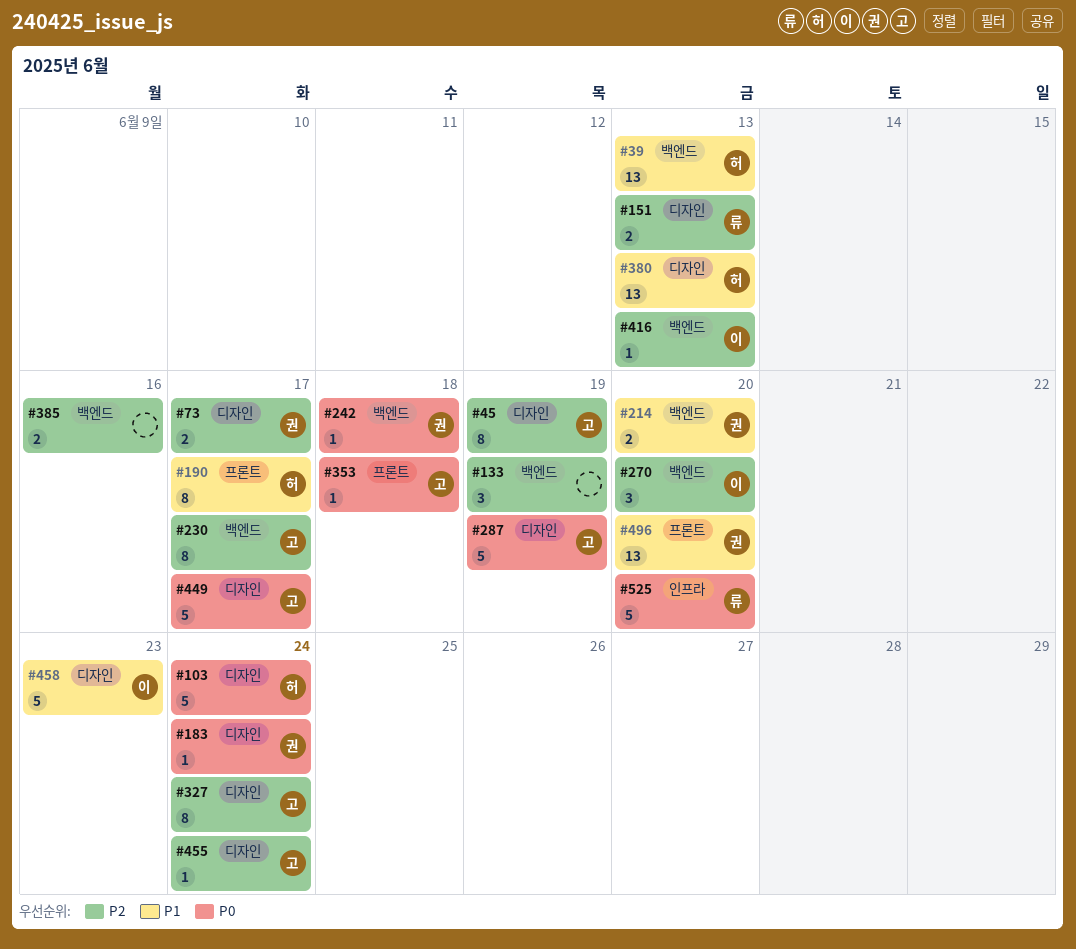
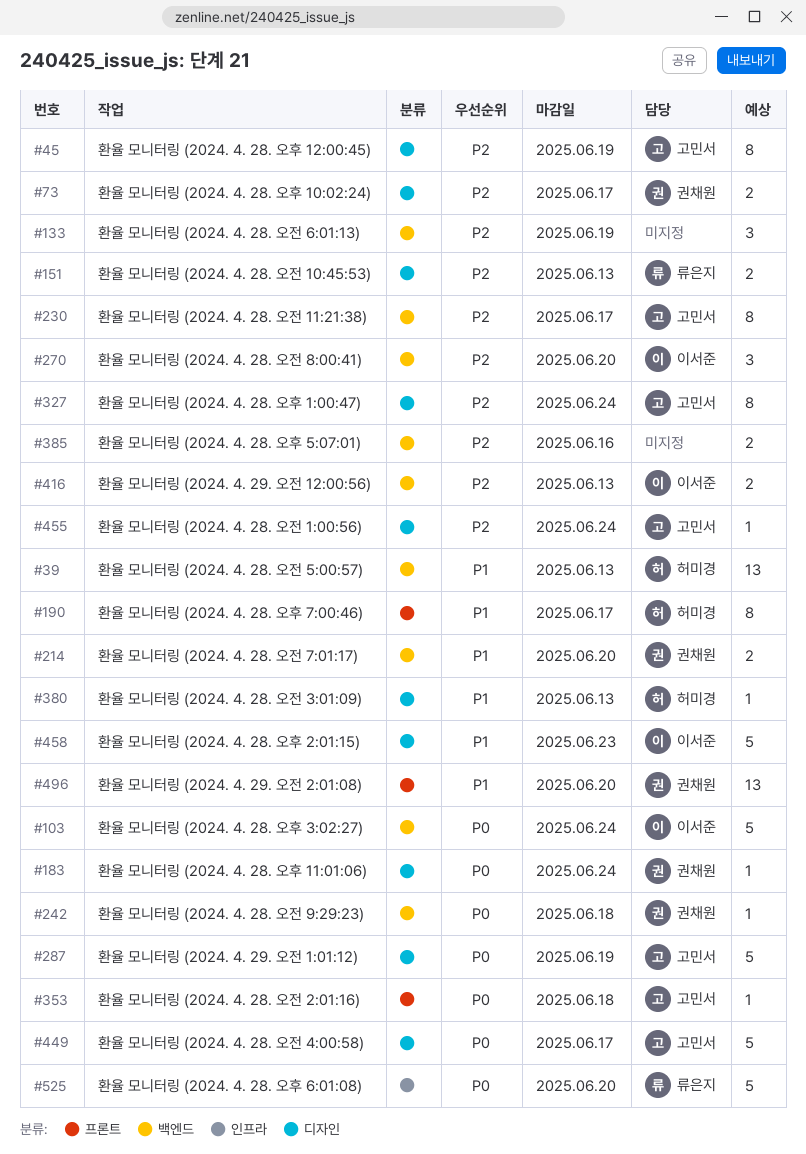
#103, owner: 허미경 -> 이서준
#103, label: 디자인 -> 백엔드
#380, estimate: 13 -> 1
#416, estimate: 1 -> 2

